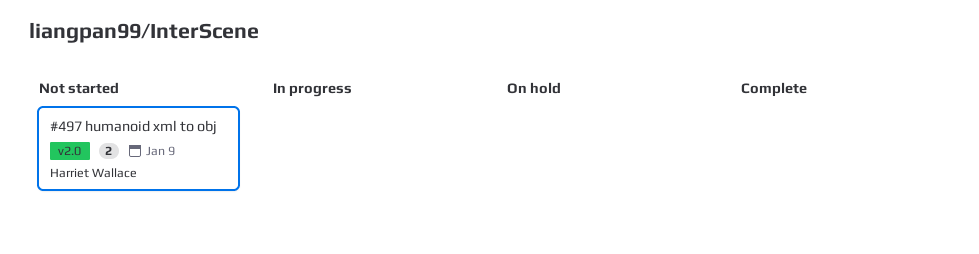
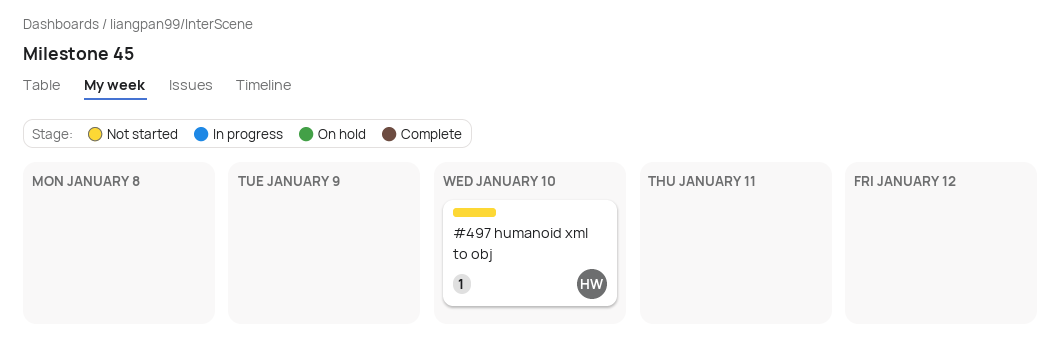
#497, estimate: 2 -> 1
#497, due: Jan 9 -> Jan 10

